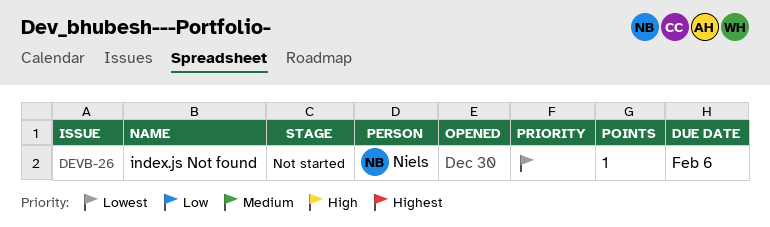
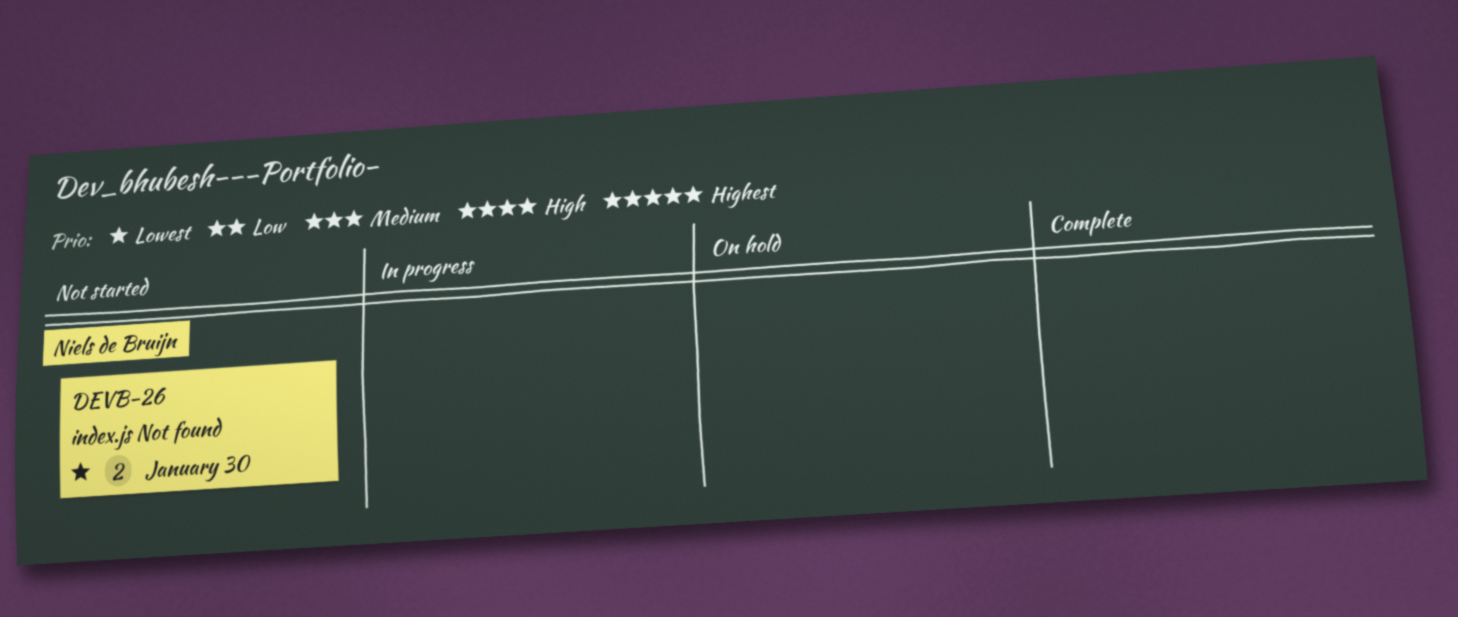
DEVB-26, estimate: 1 -> 2
DEVB-26, due: Feb 6 -> Jan 30

